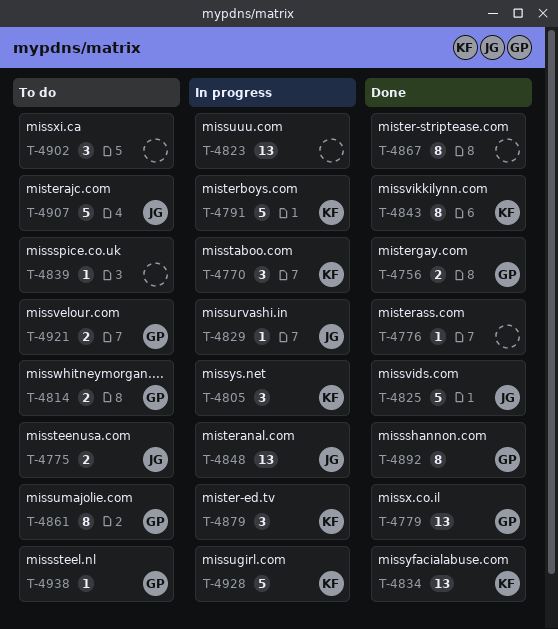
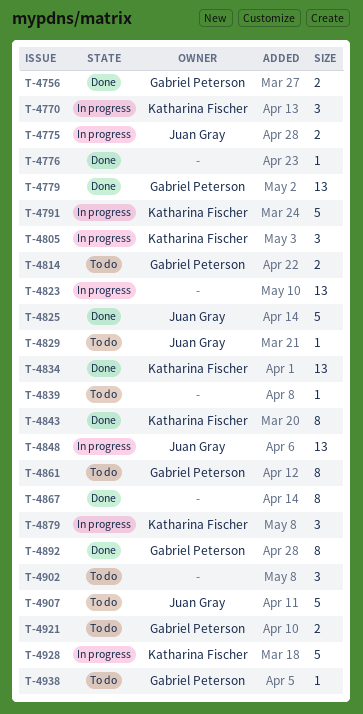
T-4775, status: To do -> In progress
T-4829, status: In progress -> To do

